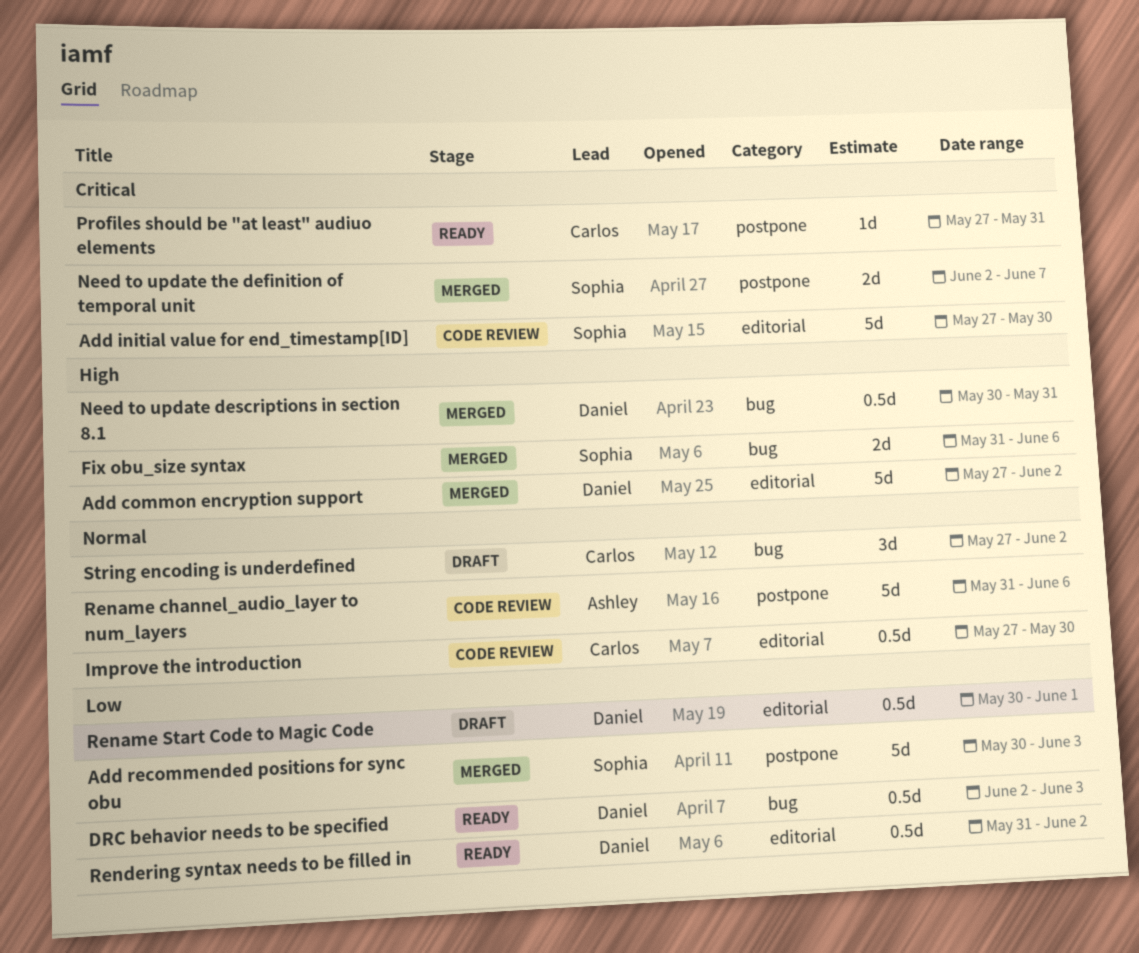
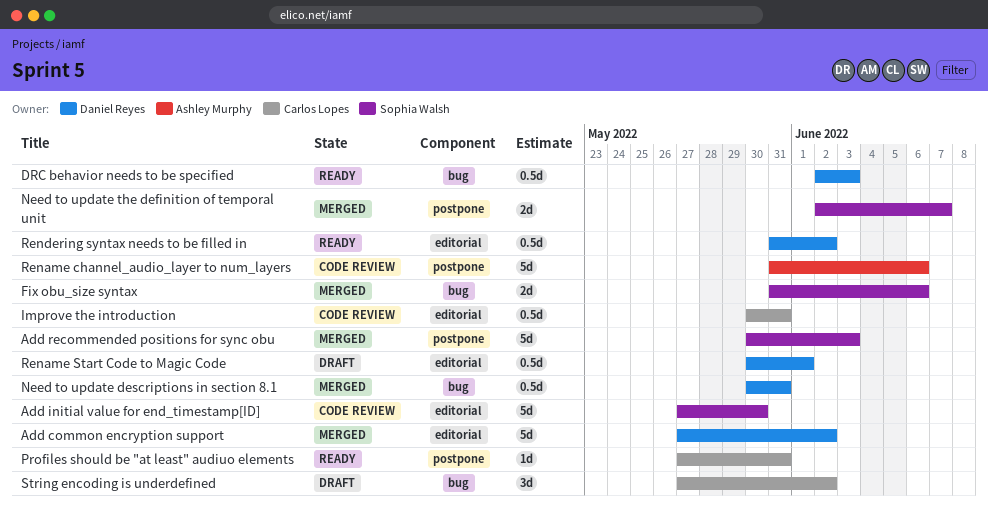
Improve the introduction, start: May 27 -> May 30
Improve the introduction, due: May 30 -> May 31

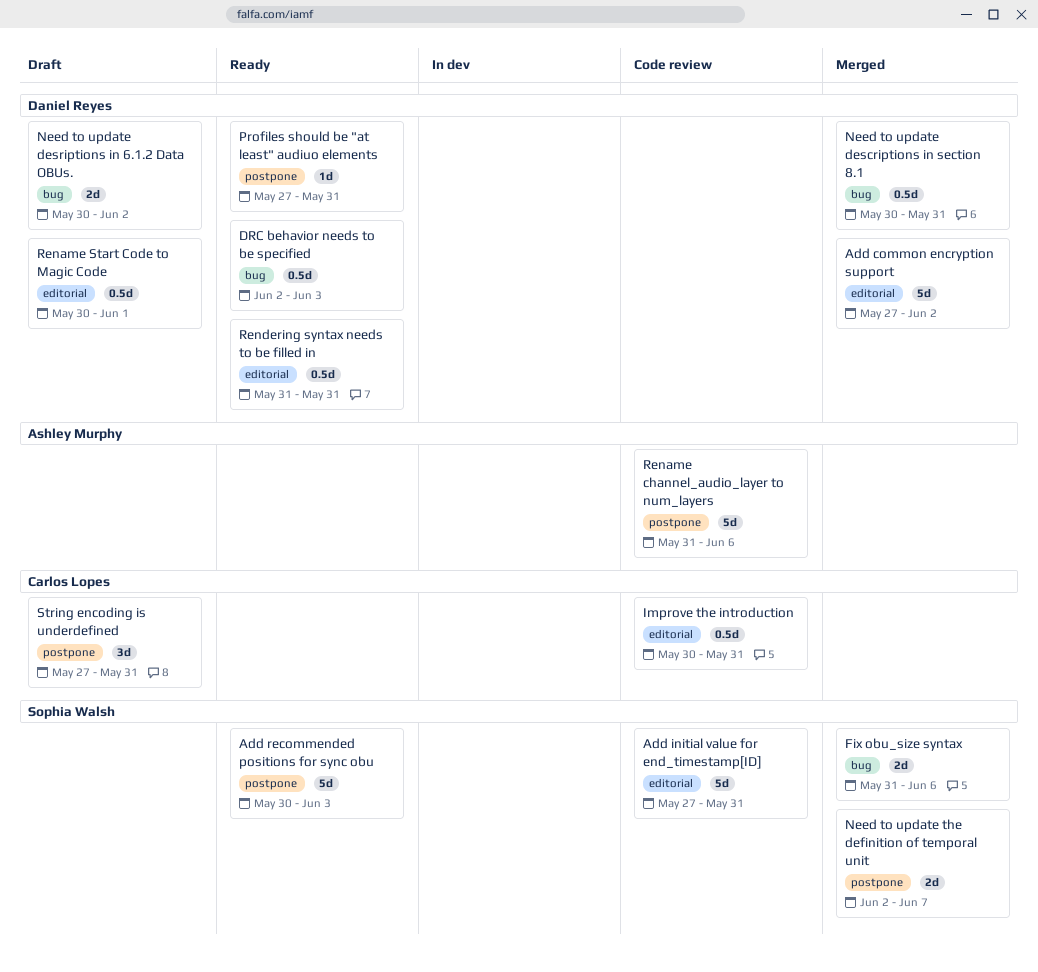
Add initial value for end_timestamp[ID], due: May 30 -> May 31
Add recommended positions for sync obu, status: Merged -> Ready
Need to update desriptions in 6.1.2 Data OBUs.: none -> present
Profiles should be "at least" audiuo elements, owner: Carlos Lopes -> Daniel Reyes
Rendering syntax needs to be filled in, due: Jun 2 -> May 31
String encoding is underdefined, label: bug -> postpone
String encoding is underdefined, due: Jun 2 -> May 31

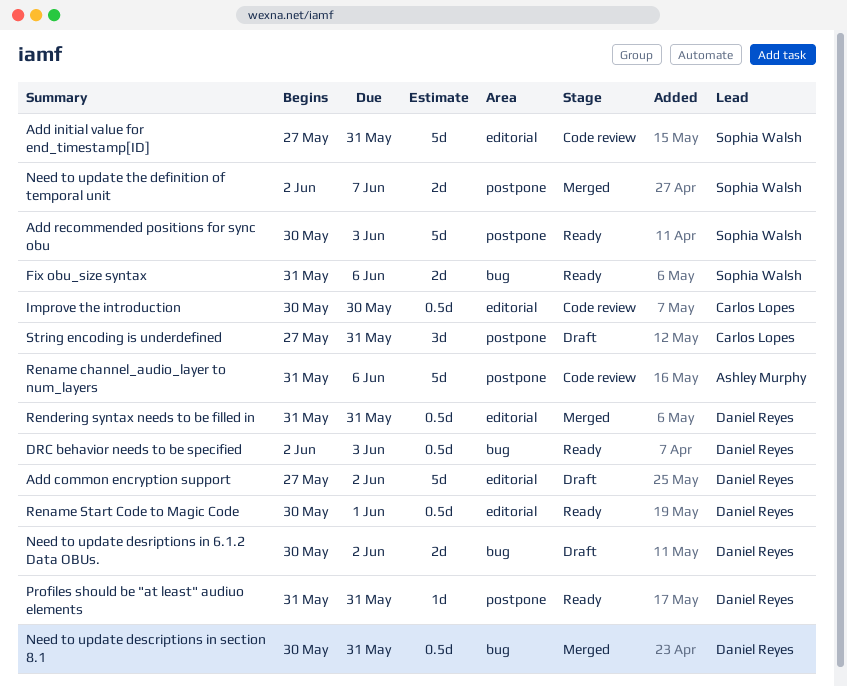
Add common encryption support, status: Merged -> Draft
Fix obu_size syntax, status: Merged -> Ready
Improve the introduction, due: May 31 -> May 30
Profiles should be "at least" audiuo elements, start: May 27 -> May 31
Rename Start Code to Magic Code, status: Draft -> Ready
Rendering syntax needs to be filled in, status: Ready -> Merged

